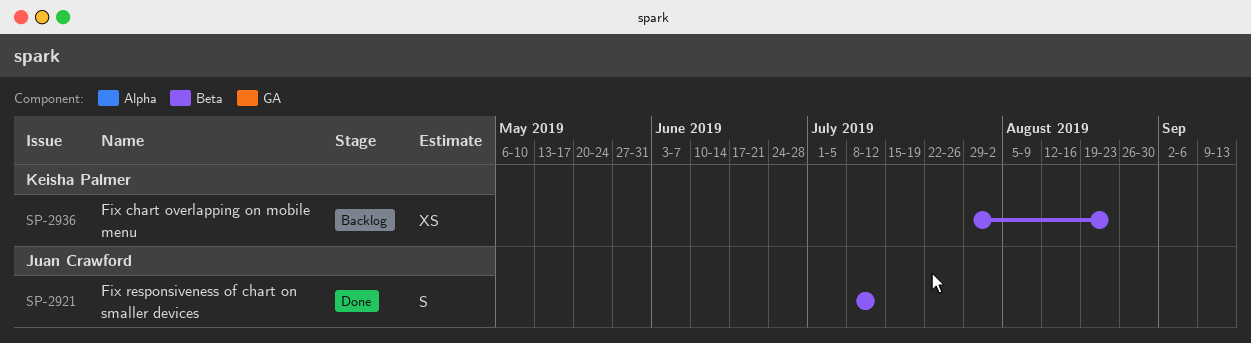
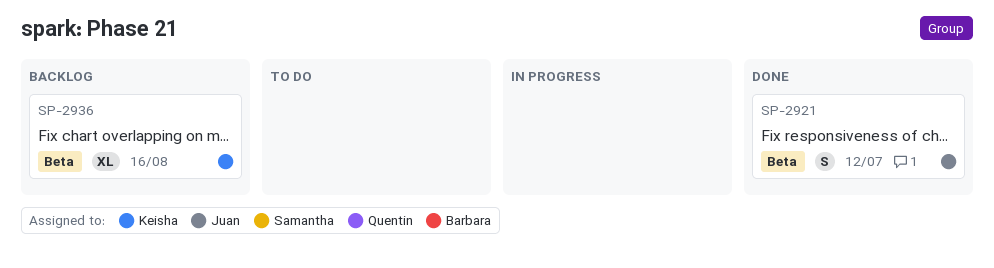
SP-2936, estimate: XS -> XL
SP-2936, due: Aug 23 -> Aug 16

